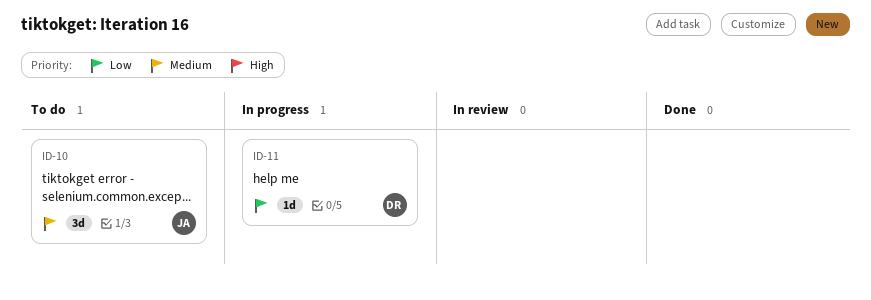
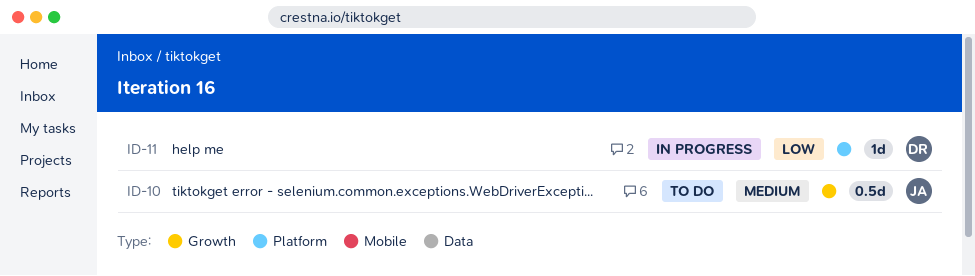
ID-10, estimate: 3d -> 0.5d

